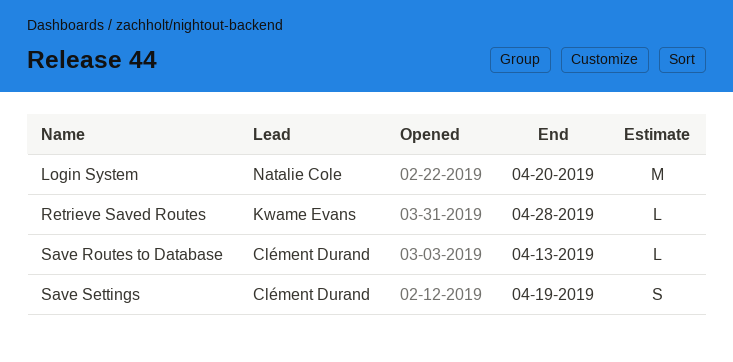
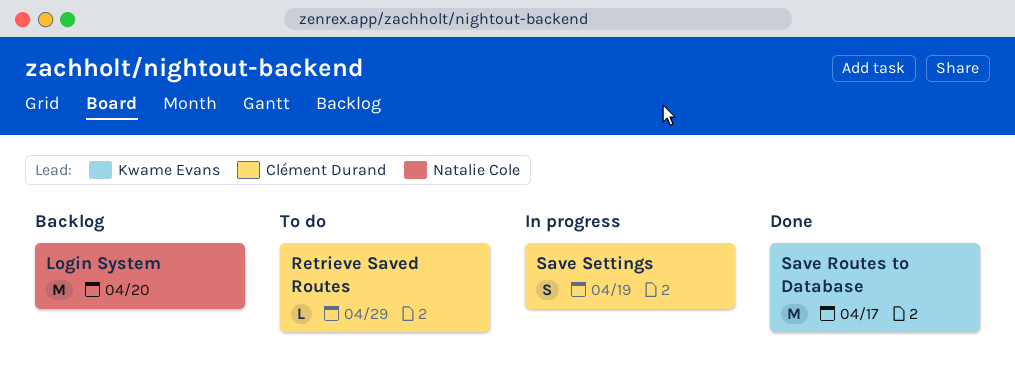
Retrieve Saved Routes, owner: Kwame Evans -> Clément Durand
Retrieve Saved Routes, due: Apr 28 -> Apr 29
Save Routes to Database, owner: Clément Durand -> Kwame Evans
Save Routes to Database, estimate: L -> M
Save Routes to Database, due: Apr 13 -> Apr 17

